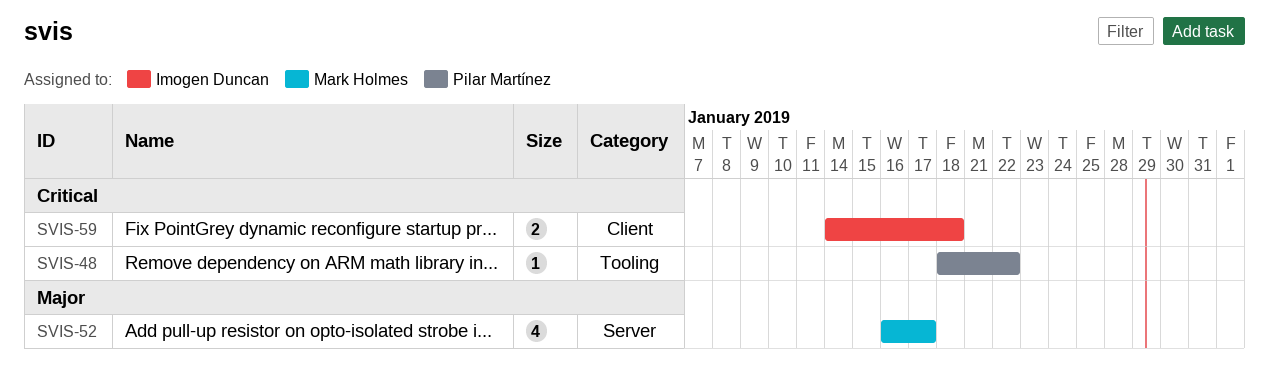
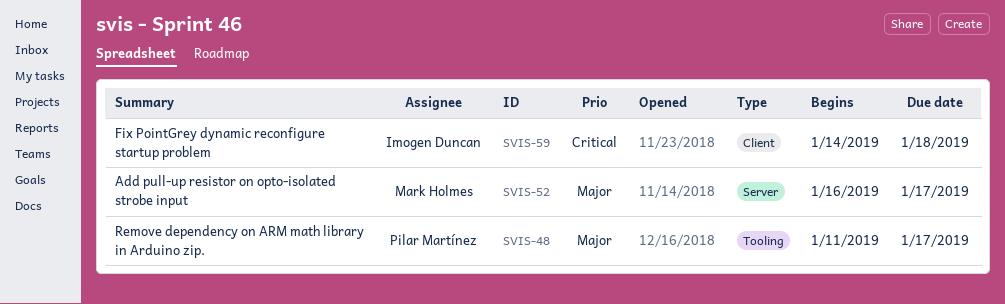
SVIS-48, priority: Critical -> Major
SVIS-48, start: Jan 18 -> Jan 11
SVIS-48, due: Jan 22 -> Jan 17

